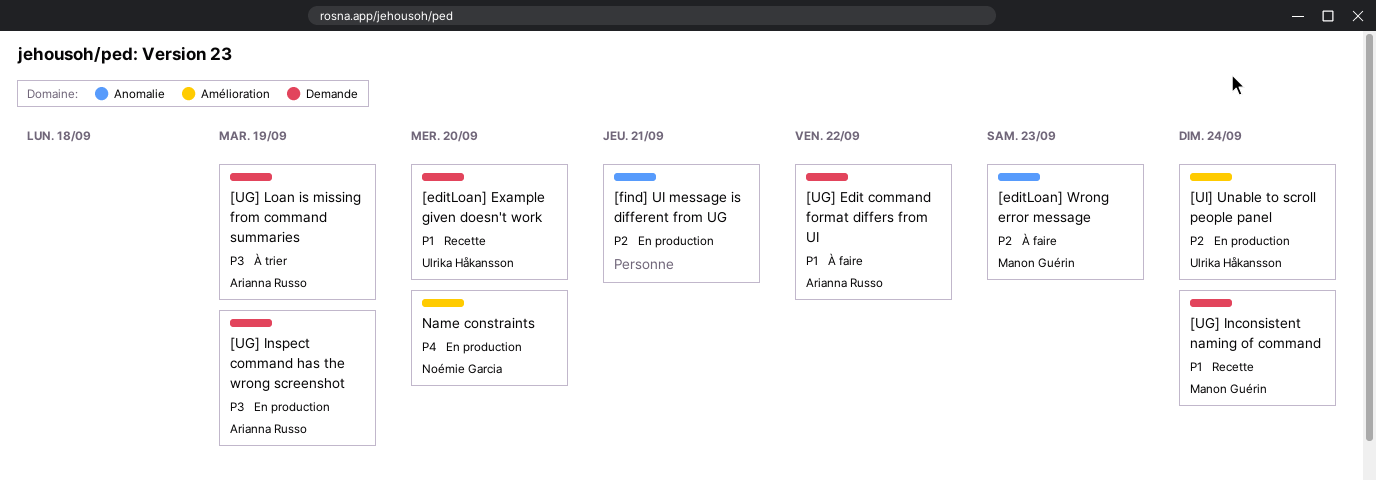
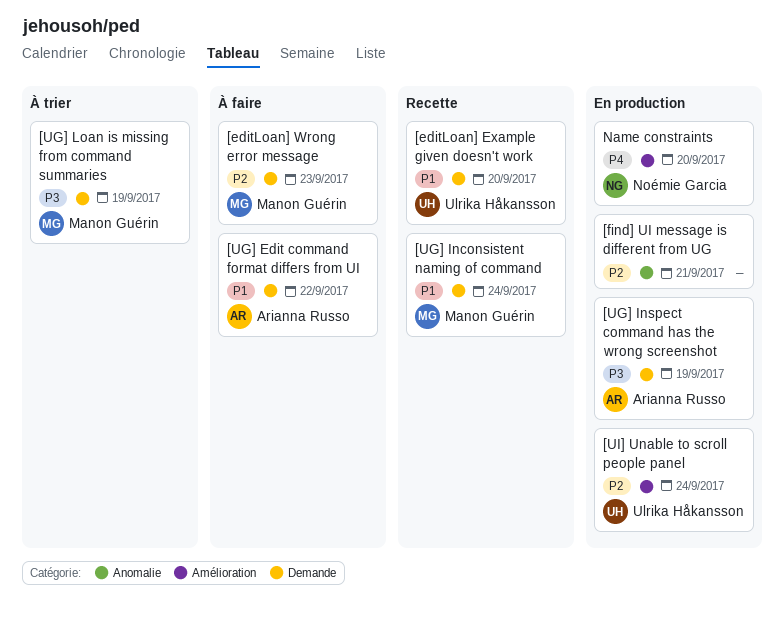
[editLoan] Wrong error message, label: Anomalie -> Demande
[UG] Loan is missing from command summaries, owner: Arianna Russo -> Manon Guérin

